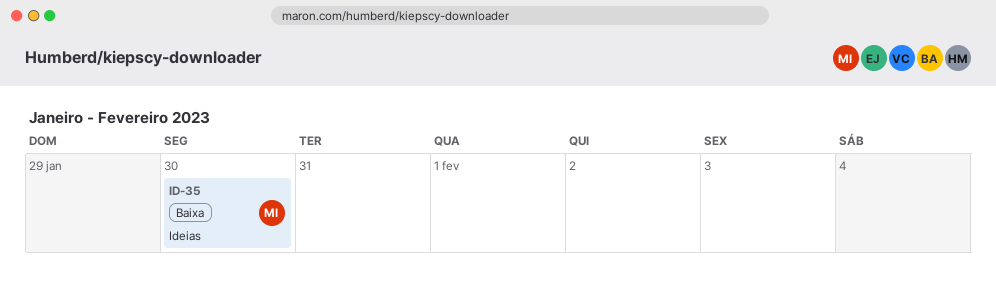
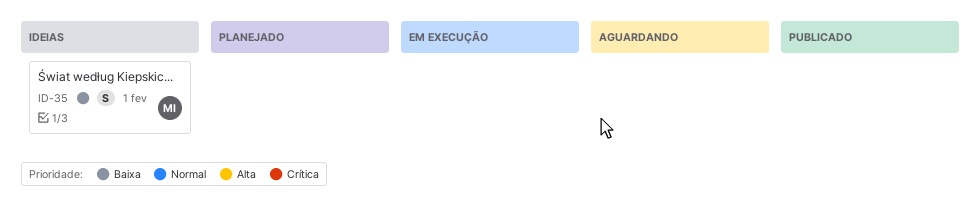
ID-35, due: Jan 30 -> Feb 1

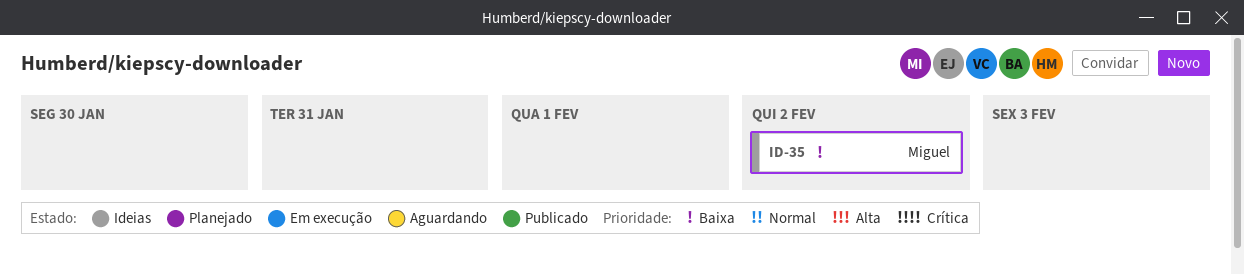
ID-35, due: Feb 1 -> Feb 2

